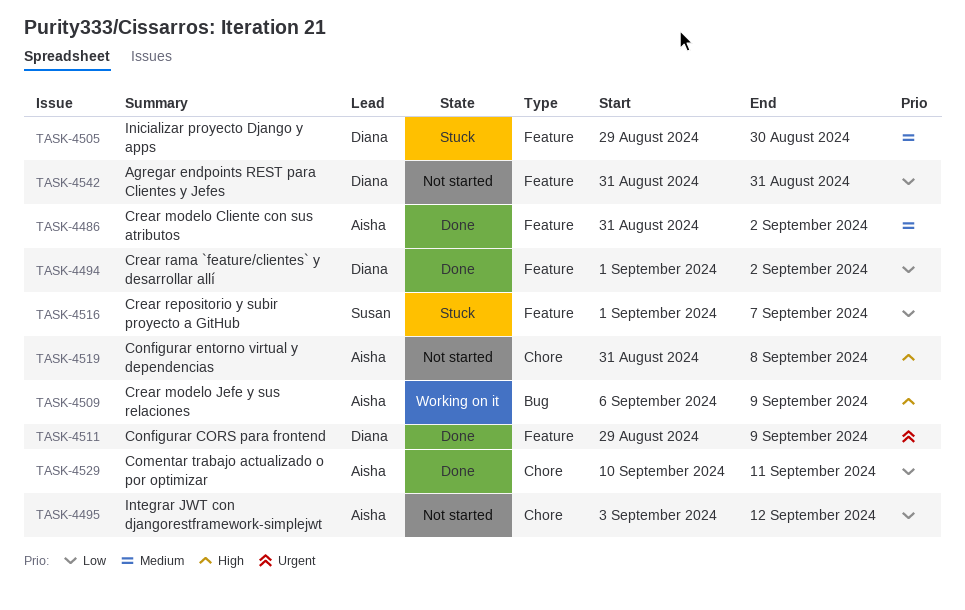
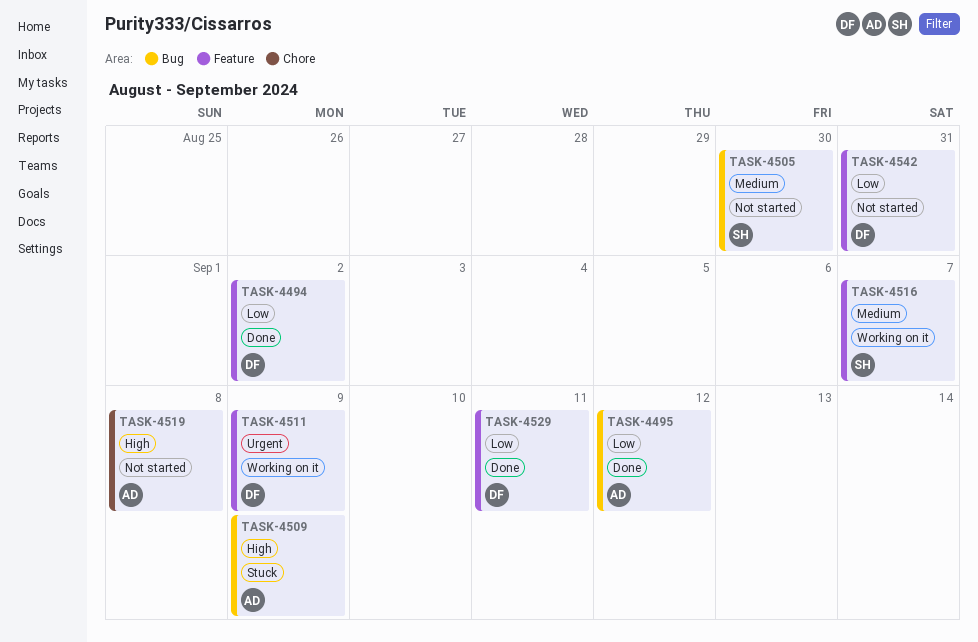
TASK-4486: present -> none
TASK-4495, status: Not started -> Done
TASK-4495, label: Chore -> Bug
TASK-4505, status: Stuck -> Not started
TASK-4505, owner: Diana -> Susan
TASK-4505, label: Feature -> Bug
TASK-4509, status: Working on it -> Stuck
TASK-4511, status: Done -> Working on it
TASK-4516, status: Stuck -> Working on it
TASK-4516, priority: Low -> Medium
TASK-4529, owner: Aisha -> Diana
TASK-4529, label: Chore -> Feature

